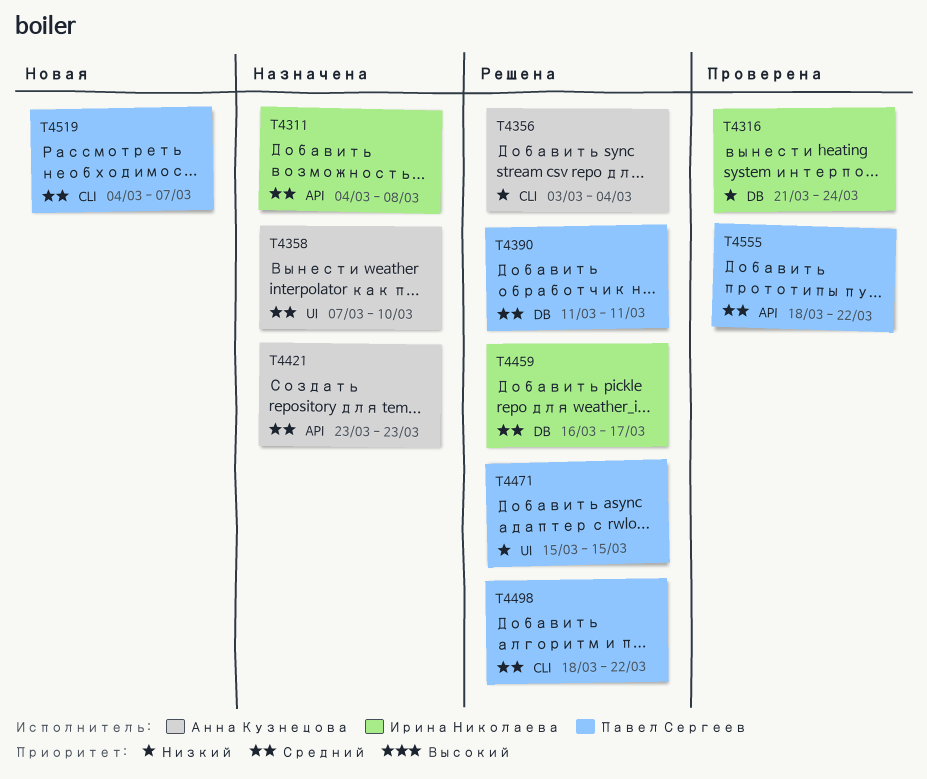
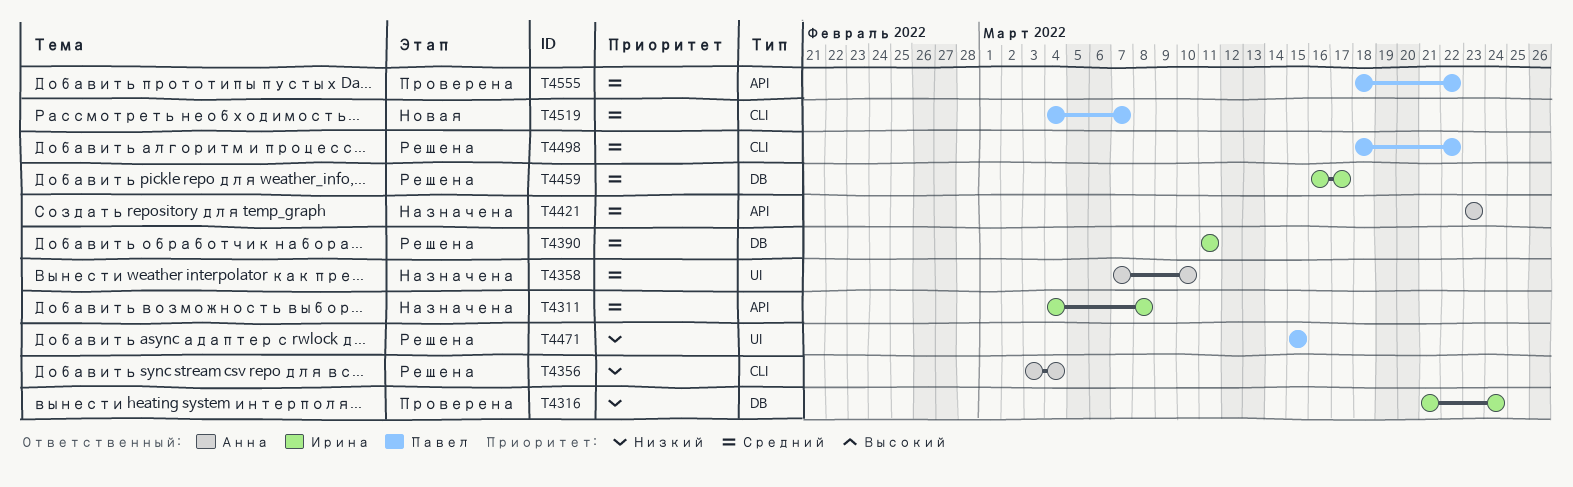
T4390, owner: Павел Сергеев -> Ирина Николаева

